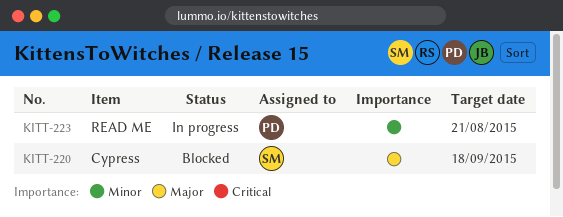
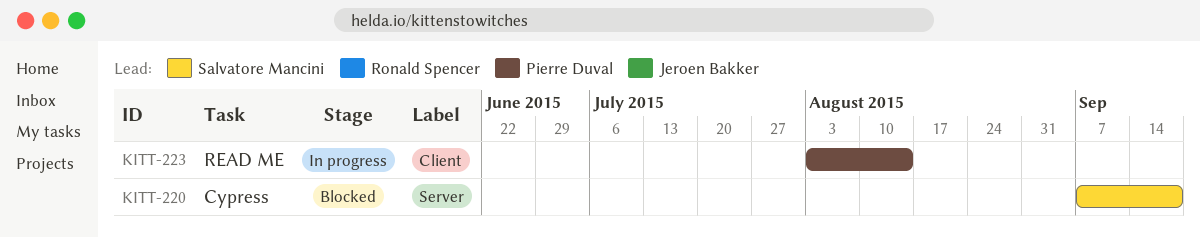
KITT-223, due: Aug 21 -> Aug 14

